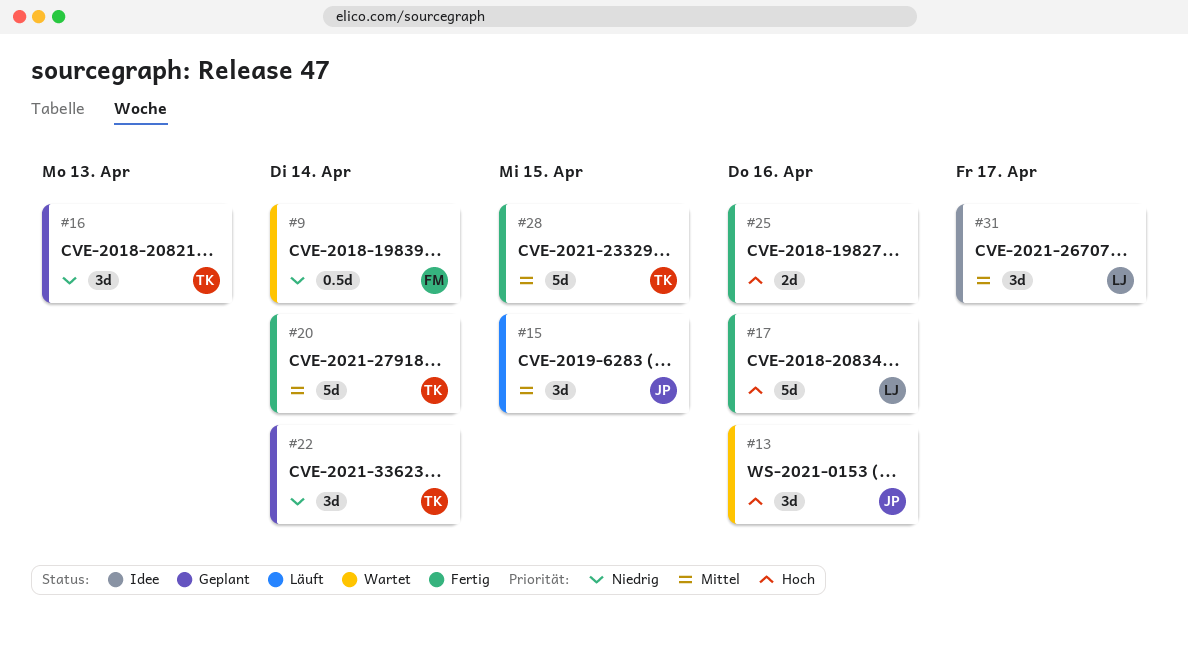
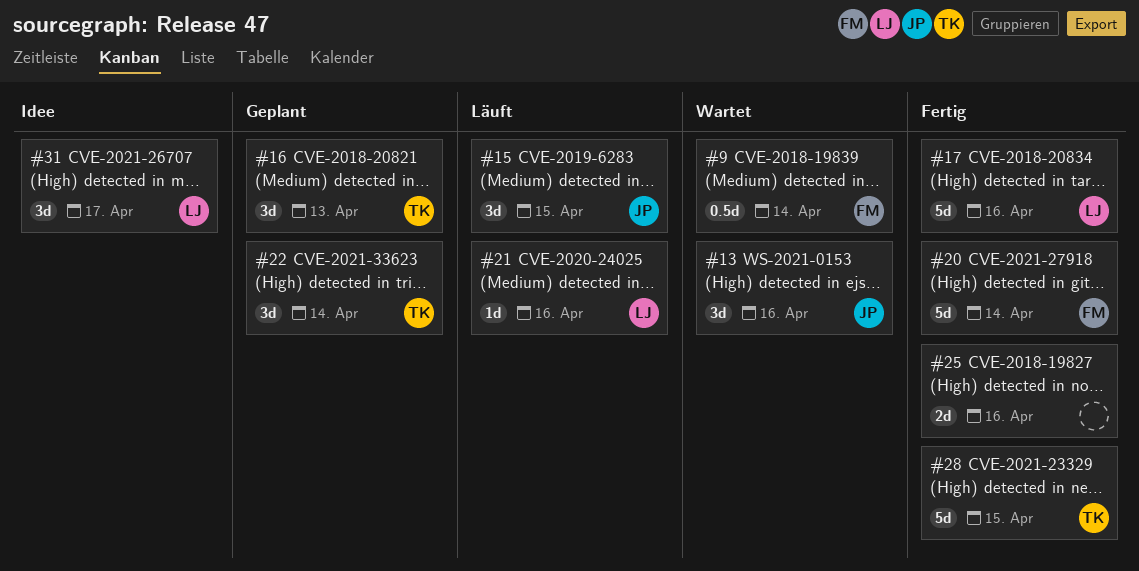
#20, owner: TK -> FM
#21: none -> present

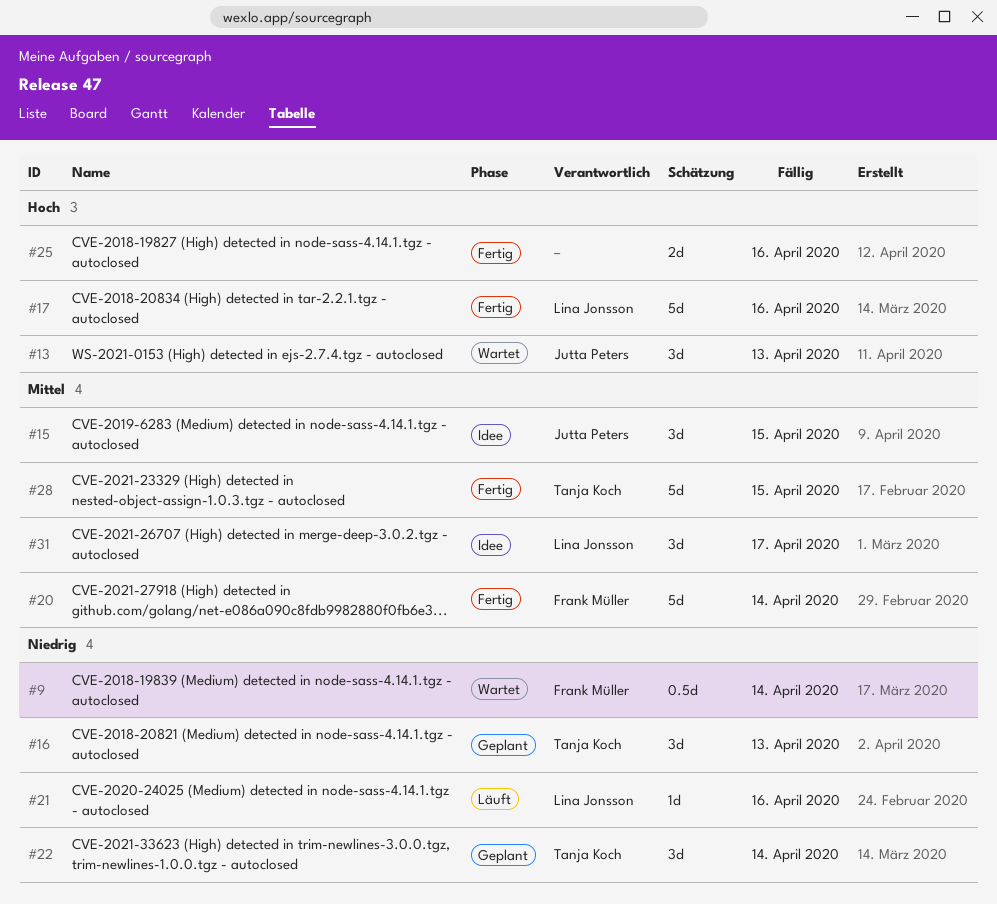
#13, due: Apr 16 -> Apr 13
#15, status: Läuft -> Idee

